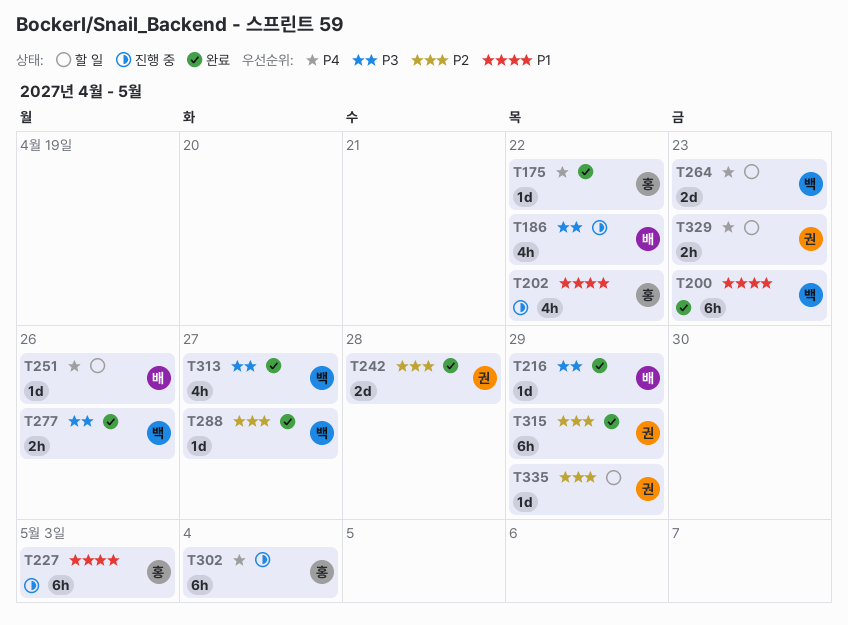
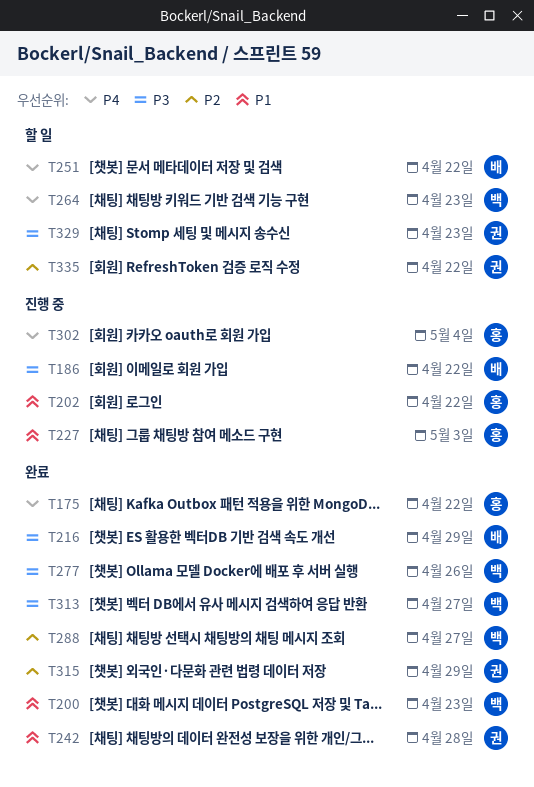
T242, priority: P2 -> P1
T251, due: Apr 26 -> Apr 22
T329, priority: P4 -> P3
T335, due: Apr 29 -> Apr 22

